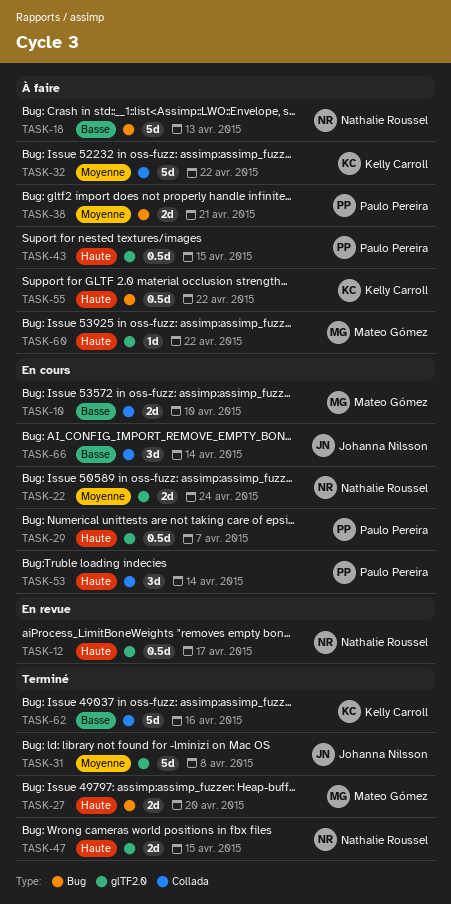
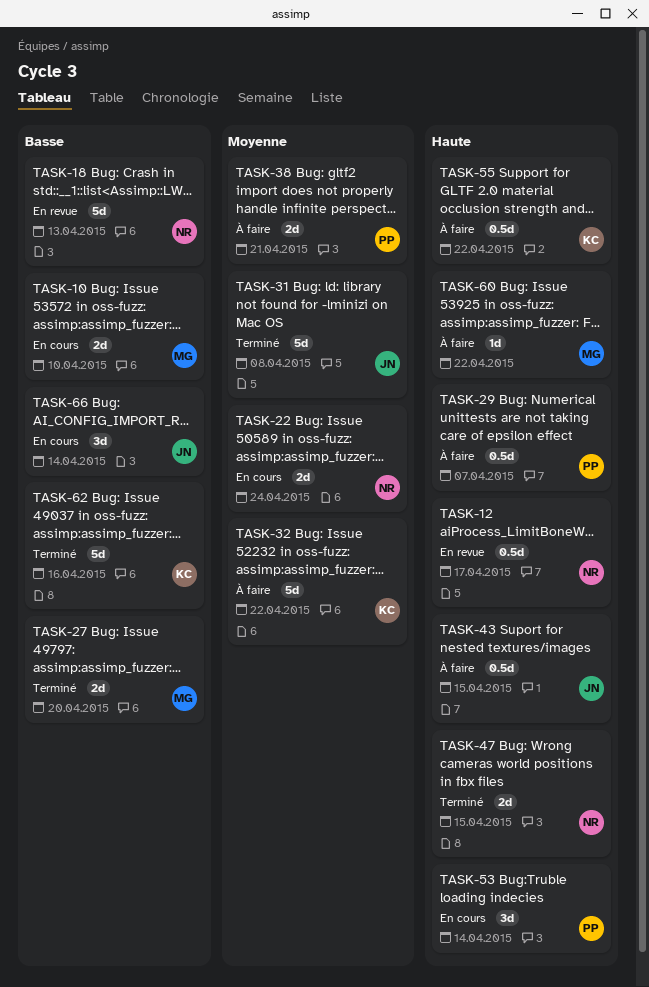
TASK-18, status: À faire -> En revue
TASK-27, priority: Haute -> Basse
TASK-29, status: En cours -> À faire
TASK-43, owner: Paulo Pereira -> Johanna Nilsson

